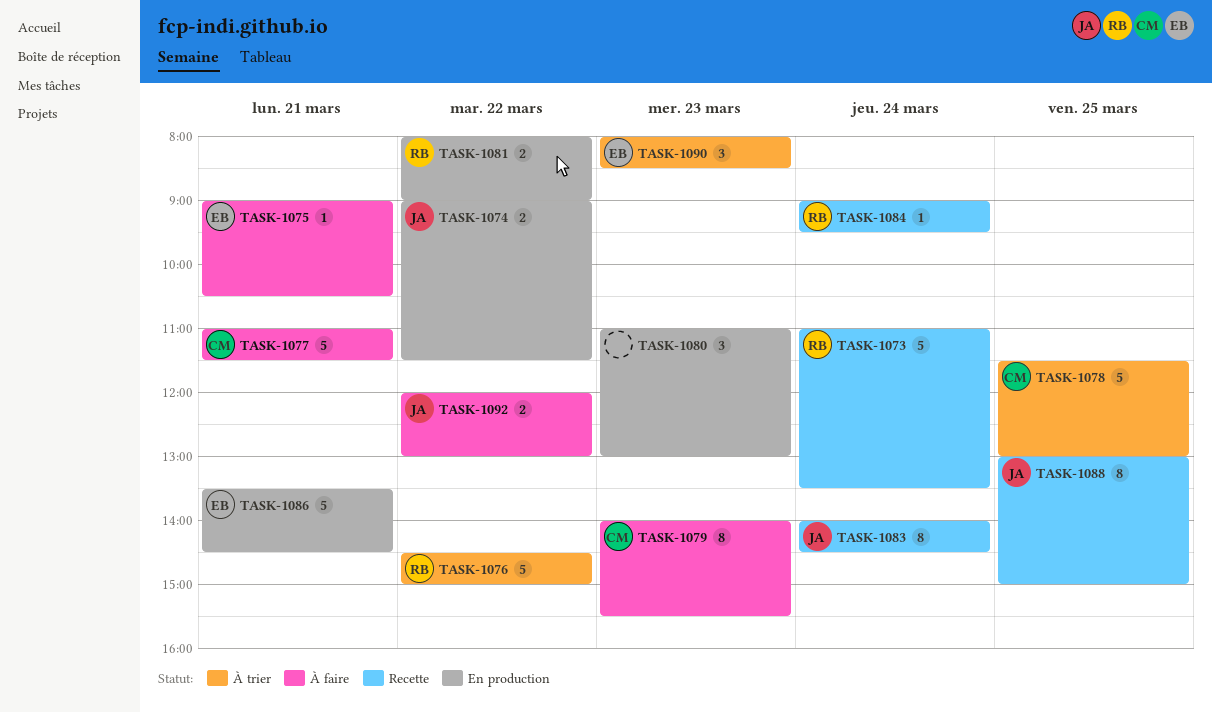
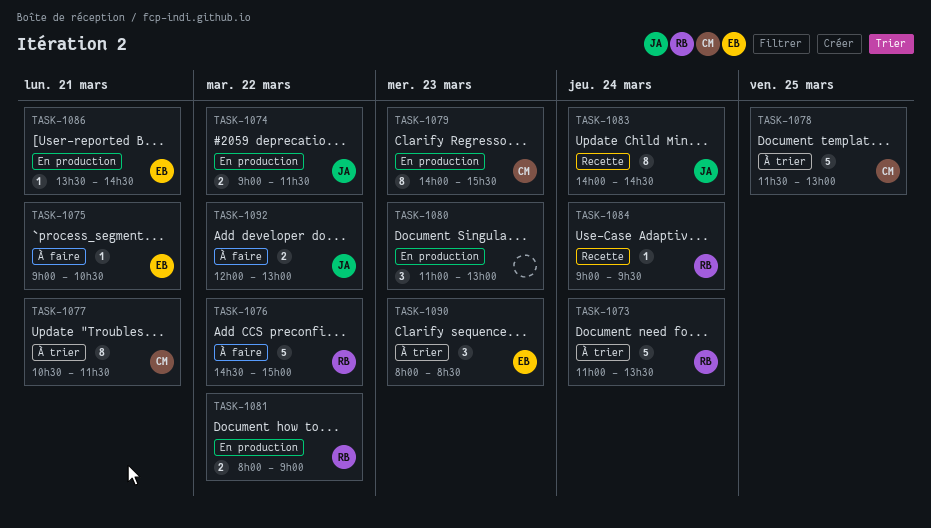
TASK-1073, status: Recette -> À trier
TASK-1076, status: À trier -> À faire
TASK-1077, status: À faire -> À trier
TASK-1077, estimate: 5 -> 8
TASK-1077, begins: 11:00 -> 10:30
TASK-1079, status: À faire -> En production
TASK-1086, estimate: 5 -> 1
TASK-1088: present -> none

